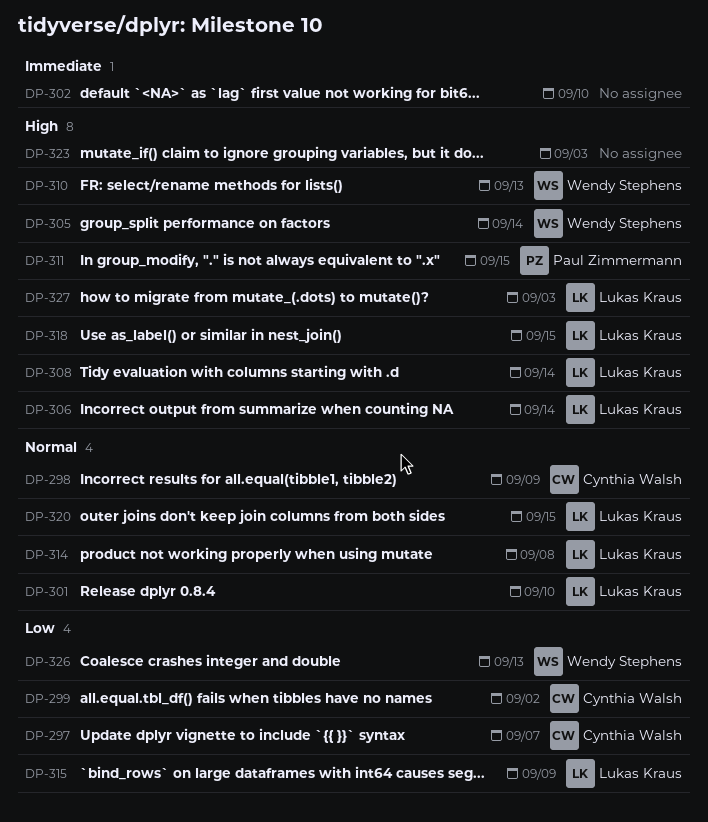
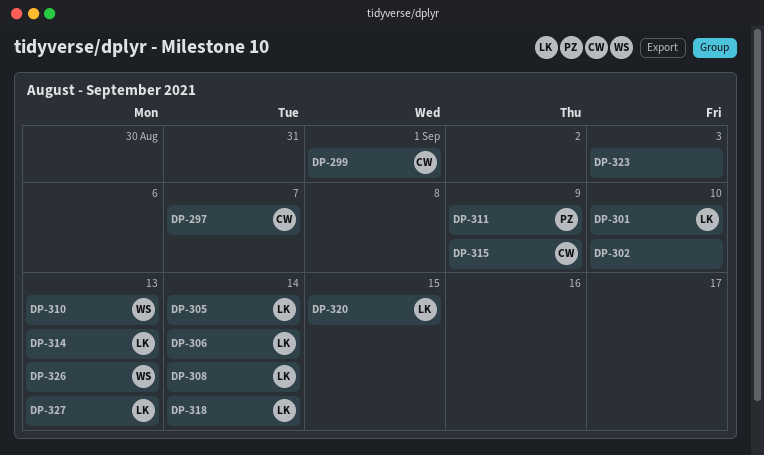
DP-298: present -> none
DP-299, due: Sep 2 -> Sep 1
DP-305, owner: Wendy Stephens -> Lukas Kraus
DP-311, due: Sep 15 -> Sep 9
DP-314, due: Sep 8 -> Sep 13
DP-315, owner: Lukas Kraus -> Cynthia Walsh
DP-318, due: Sep 15 -> Sep 14
DP-327, due: Sep 3 -> Sep 13

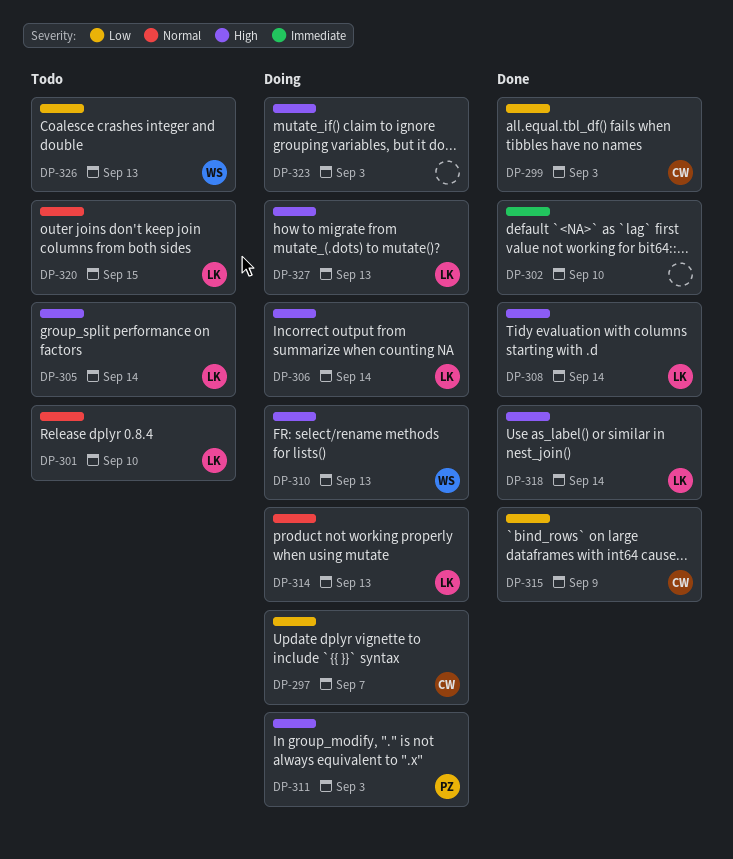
DP-299, due: Sep 1 -> Sep 3
DP-311, due: Sep 9 -> Sep 3

